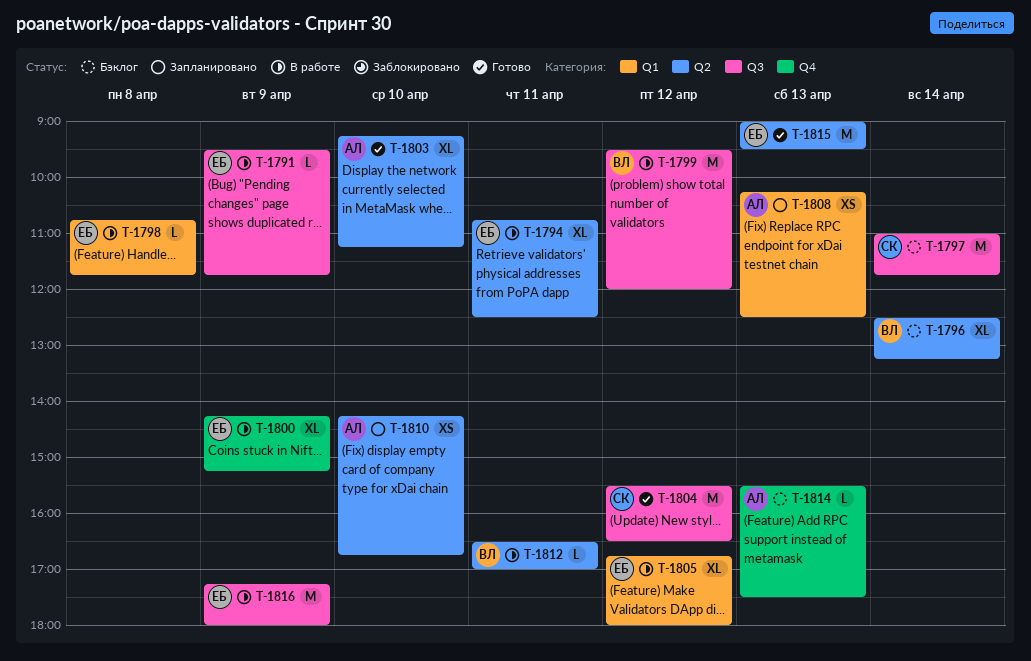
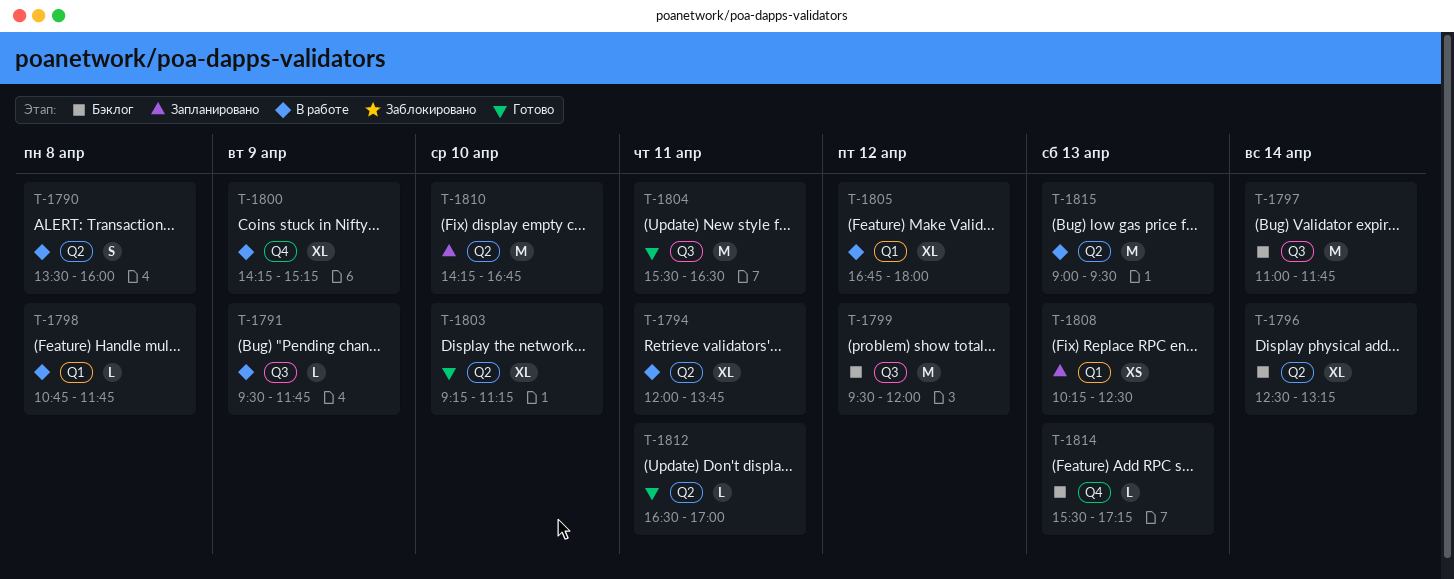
T-1790: none -> present
T-1794, begins: 10:45 -> 12:00
T-1794, ends: 12:30 -> 13:45
T-1799, status: В работе -> Бэклог
T-1804, day: Apr 12 -> Apr 11
T-1810, estimate: XS -> M
T-1812, status: В работе -> Готово
T-1814, ends: 17:30 -> 17:15
T-1815, status: Готово -> В работе
T-1816: present -> none

